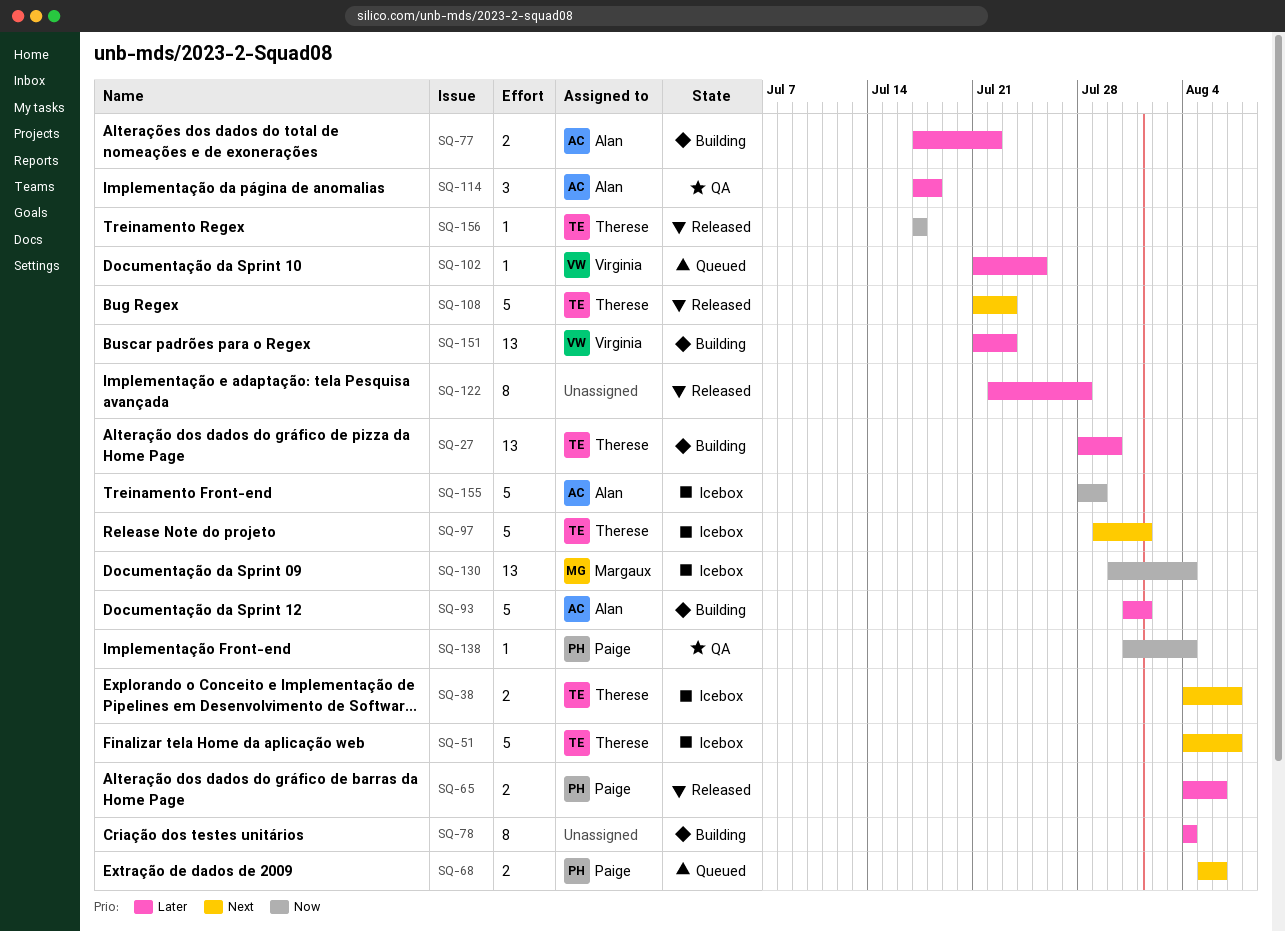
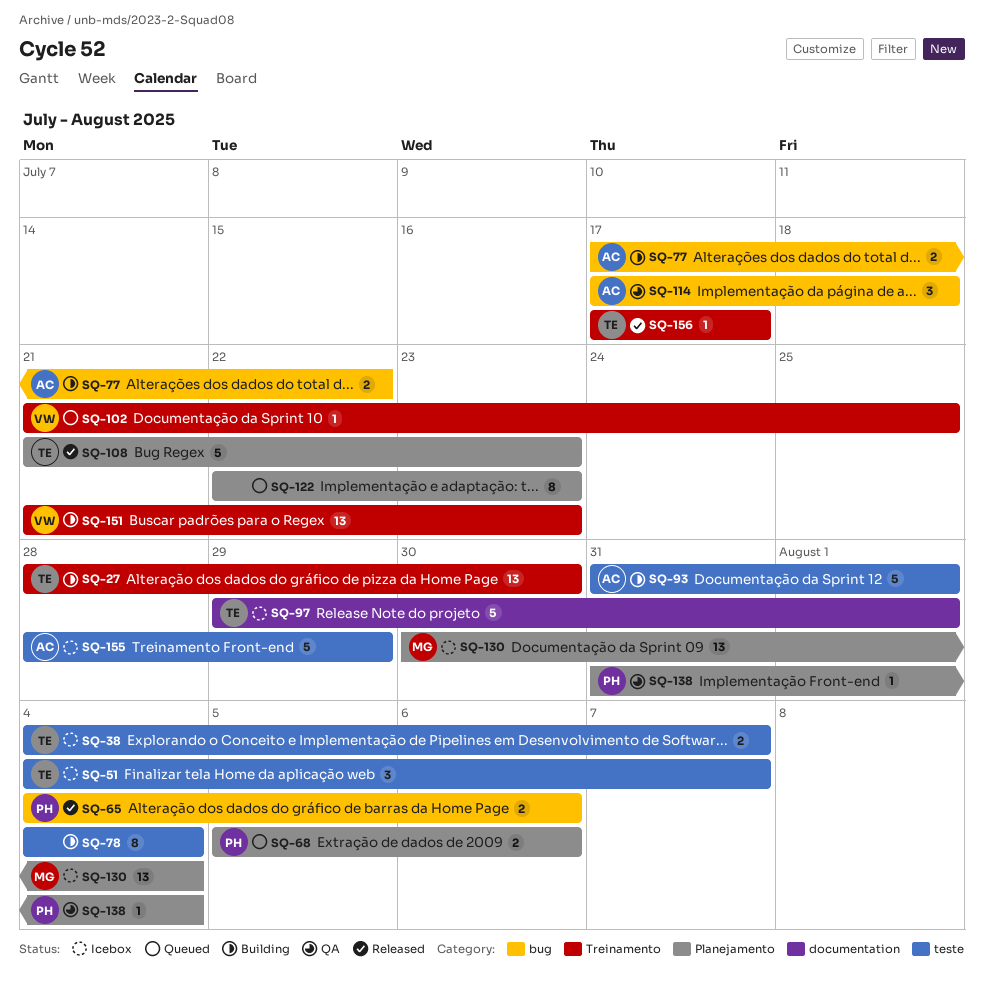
SQ-51, estimate: 5 -> 3
SQ-122, status: Released -> Queued
SQ-122, due: Jul 28 -> Jul 23

